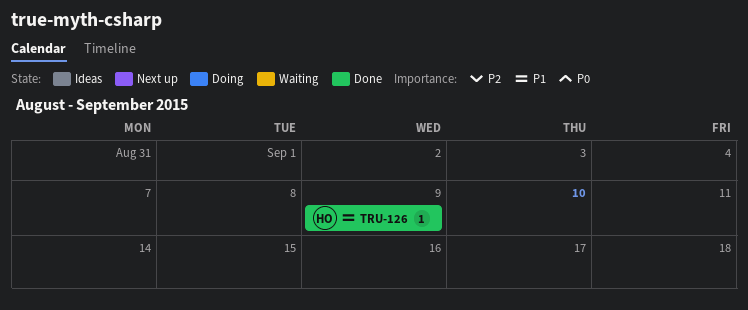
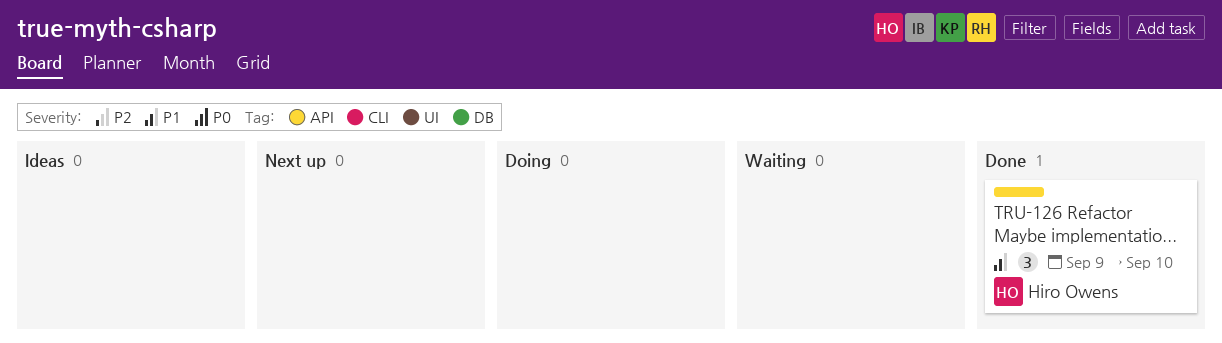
TRU-126, estimate: 1 -> 3
TRU-126, due: Sep 9 -> Sep 10

